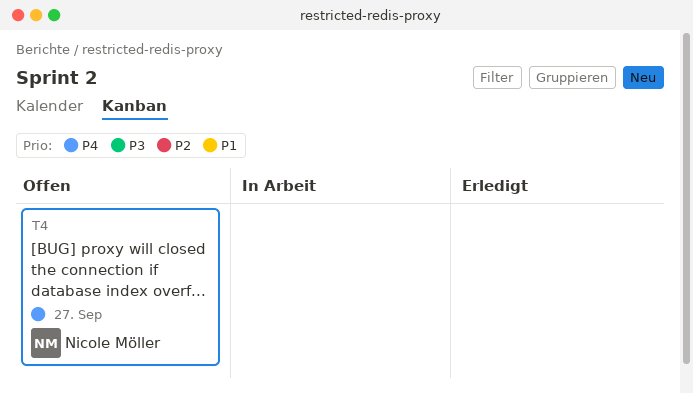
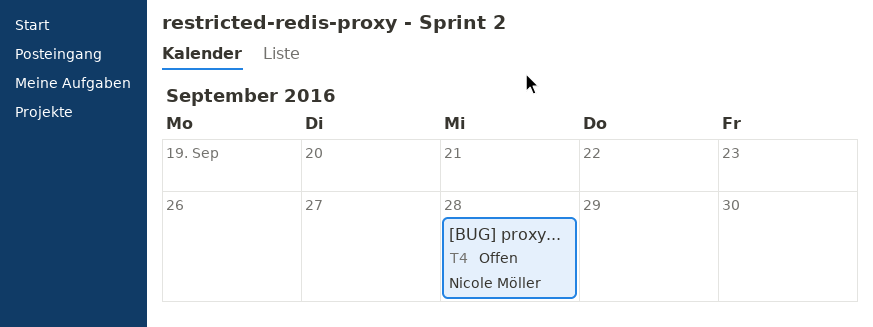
T4, due: Sep 27 -> Sep 28

